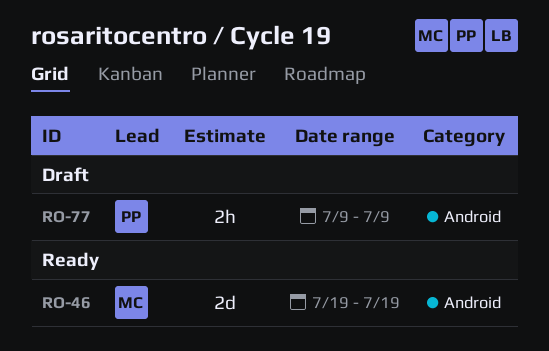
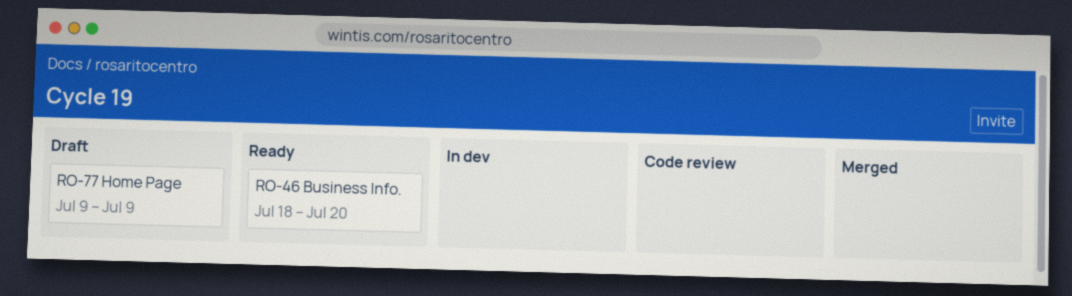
RO-46, start: Jul 19 -> Jul 18
RO-46, due: Jul 19 -> Jul 20

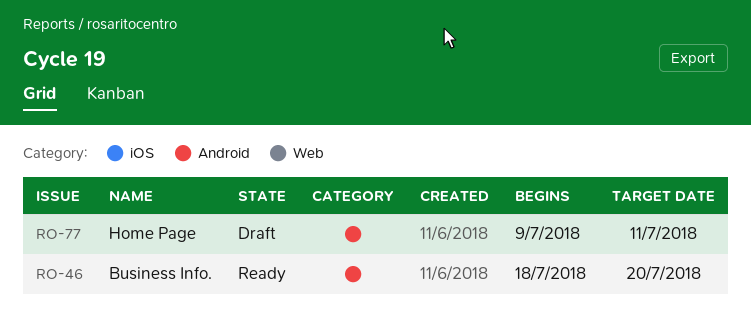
RO-77, due: Jul 9 -> Jul 11

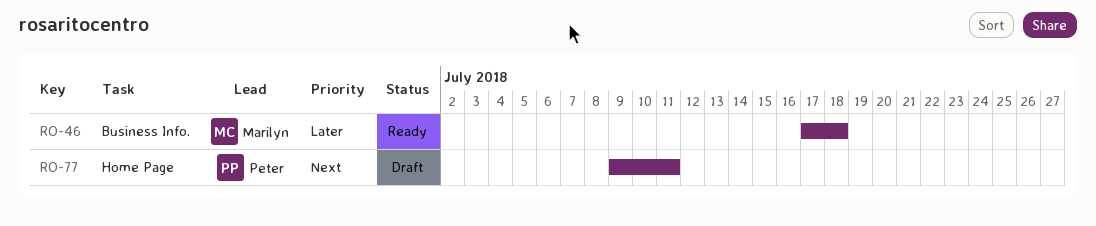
RO-46, start: Jul 18 -> Jul 17
RO-46, due: Jul 20 -> Jul 18

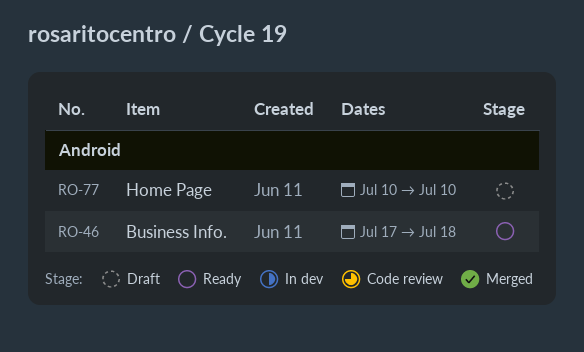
RO-77, start: Jul 9 -> Jul 10
RO-77, due: Jul 11 -> Jul 10

